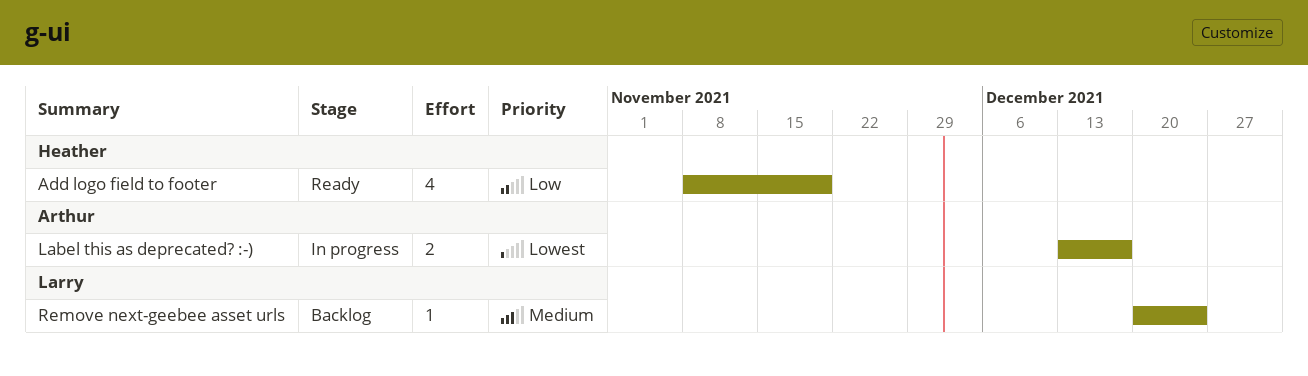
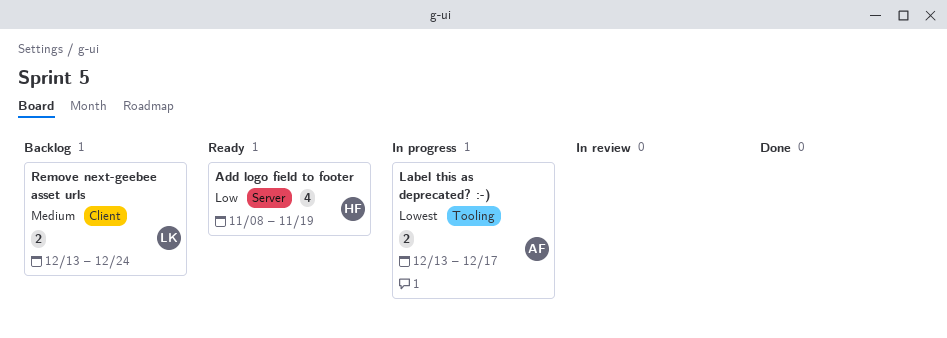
Remove next-geebee asset urls, estimate: 1 -> 2
Remove next-geebee asset urls, start: Dec 20 -> Dec 13

